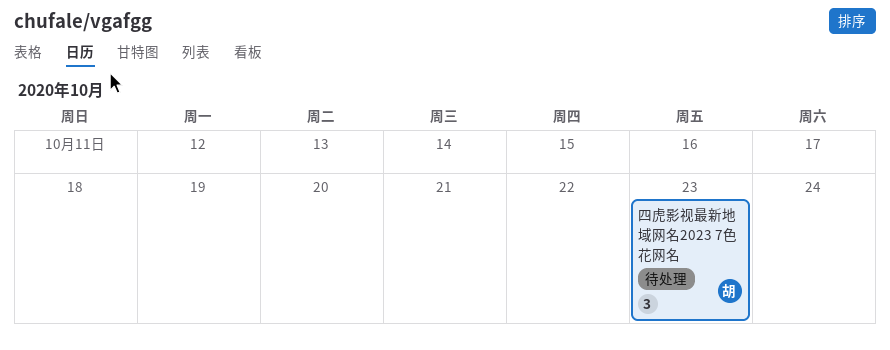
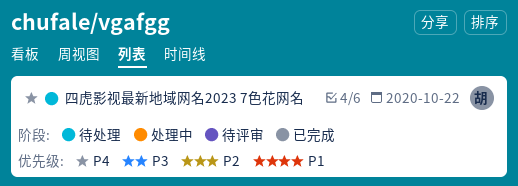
四虎影视最新地域网名2023 7色花网名, due: Oct 23 -> Oct 22

